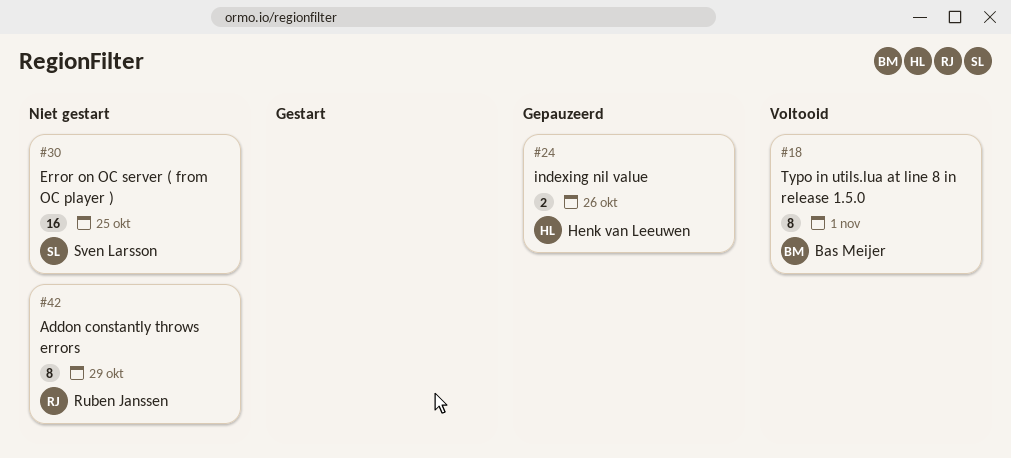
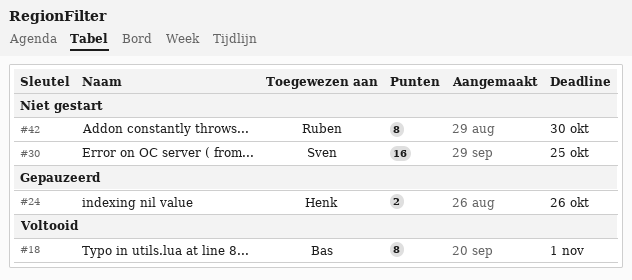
#42, due: Oct 29 -> Oct 30

